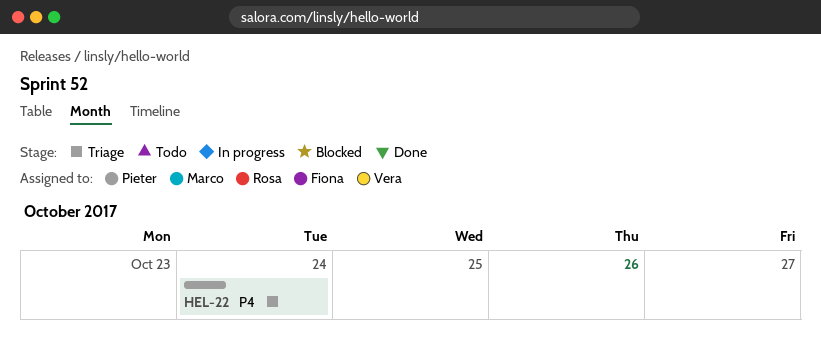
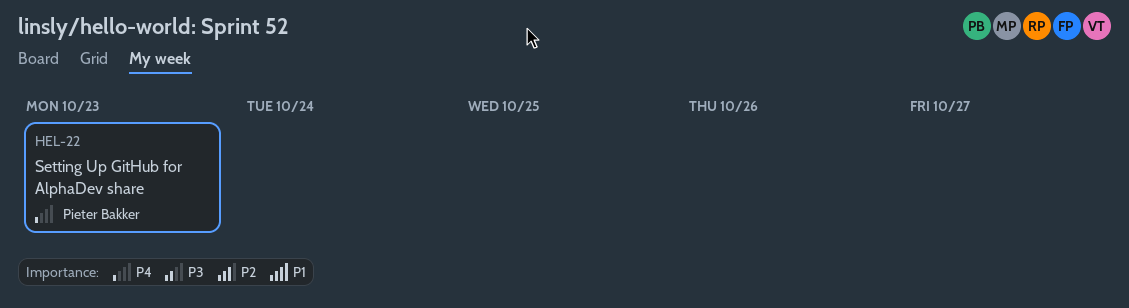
HEL-22, due: Oct 24 -> Oct 23

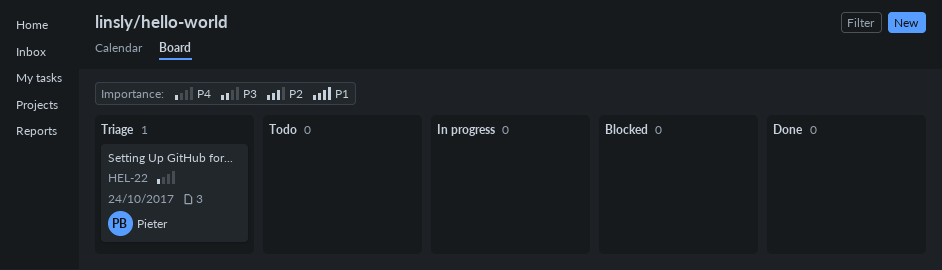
HEL-22, due: Oct 23 -> Oct 24

